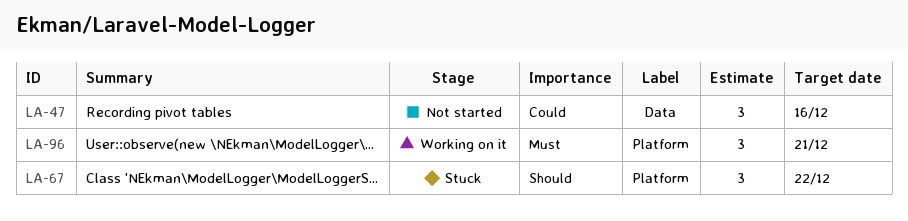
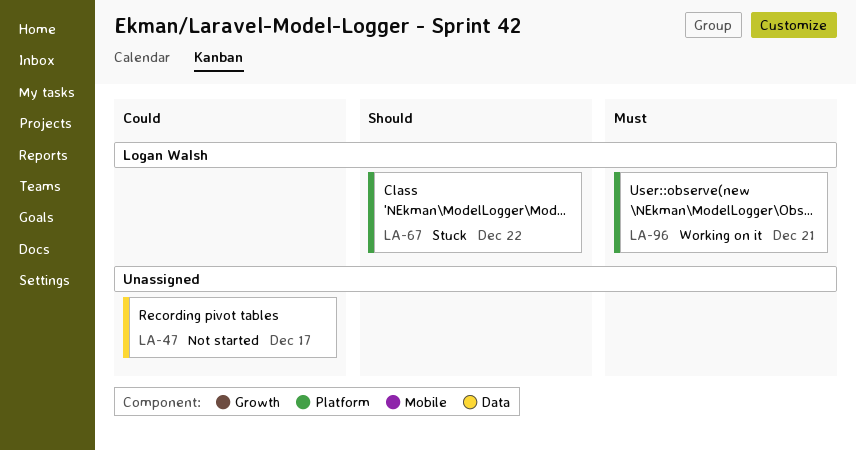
LA-47, due: Dec 16 -> Dec 17

